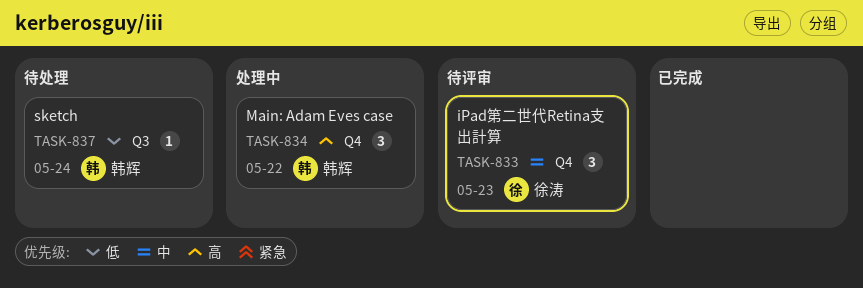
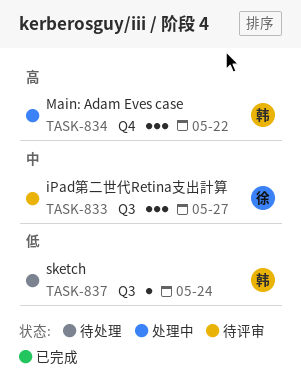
TASK-833, label: Q4 -> Q3
TASK-833, due: May 23 -> May 27

